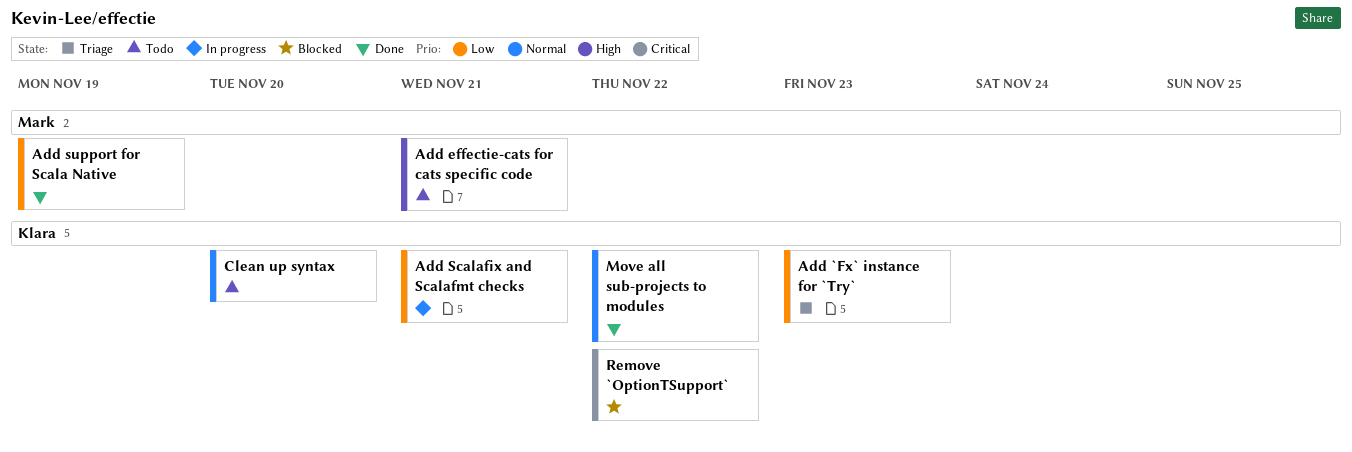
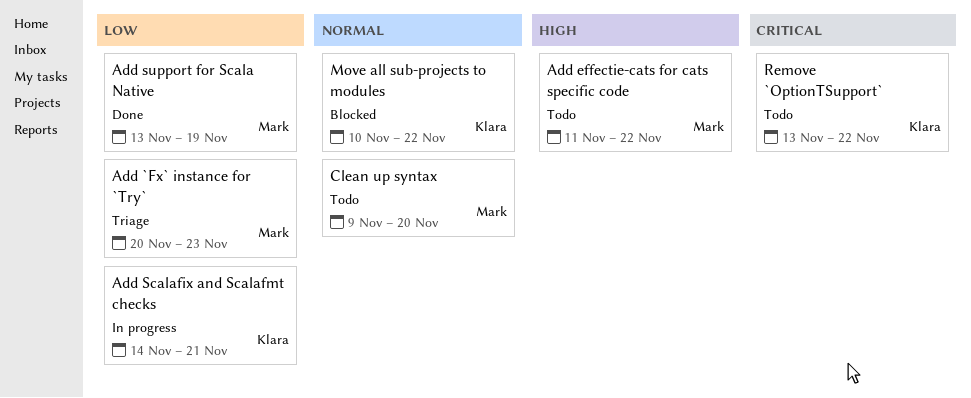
Add `Fx` instance for `Try`, owner: Klara -> Mark
Add effectie-cats for cats specific code, due: Nov 21 -> Nov 22
Clean up syntax, owner: Klara -> Mark
Move all sub-projects to modules, status: Done -> Blocked
Remove `OptionTSupport`, status: Blocked -> Todo

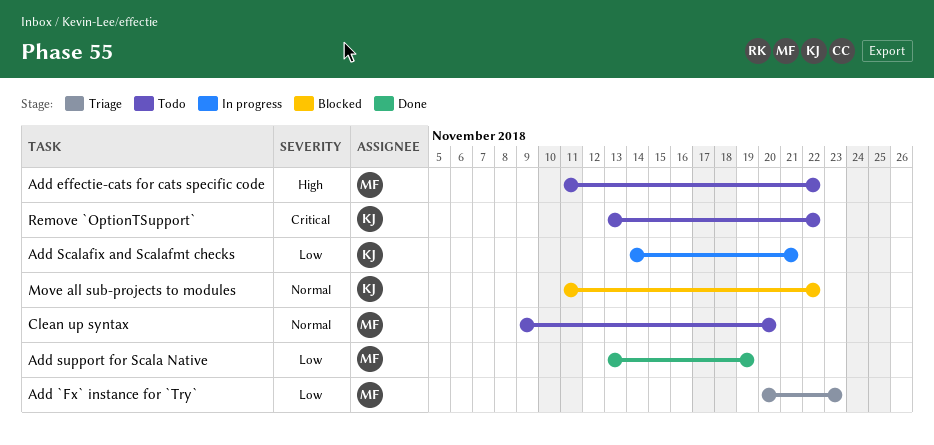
Move all sub-projects to modules, start: Nov 10 -> Nov 11

